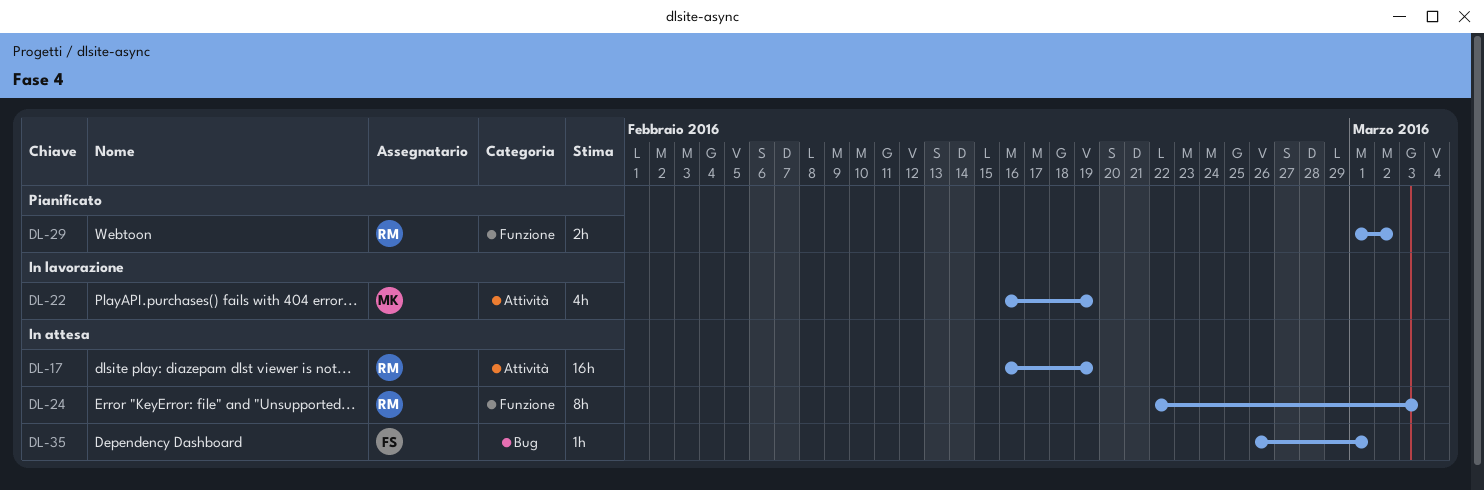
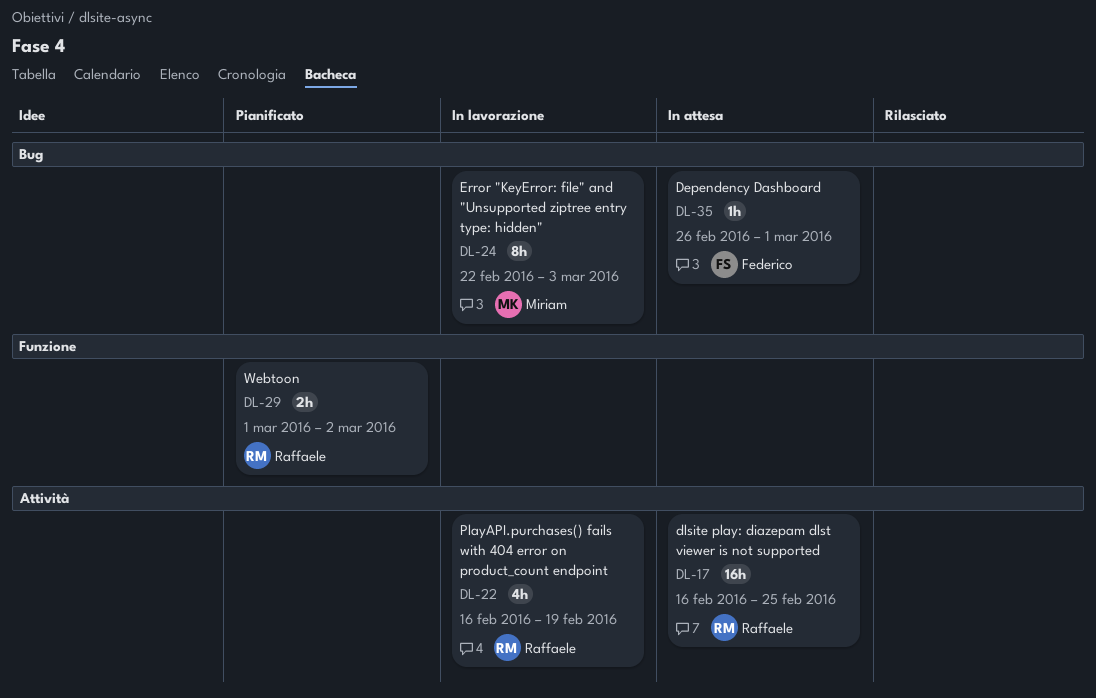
DL-17, due: Feb 19 -> Feb 25
DL-22, owner: Miriam -> Raffaele
DL-24, status: In attesa -> In lavorazione
DL-24, owner: Raffaele -> Miriam
DL-24, label: Funzione -> Bug

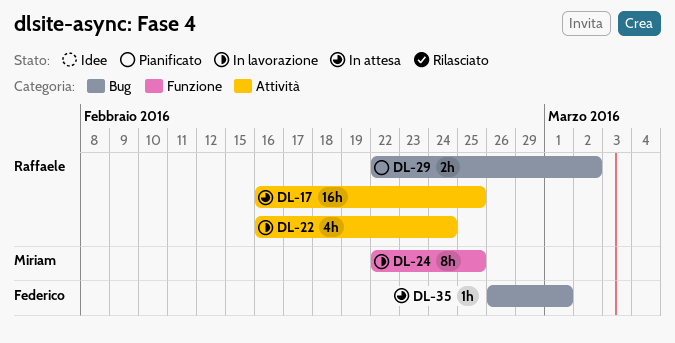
DL-22, due: Feb 19 -> Feb 24
DL-24, label: Bug -> Funzione
DL-24, due: Mar 3 -> Feb 25
DL-29, label: Funzione -> Bug
DL-29, start: Mar 1 -> Feb 22

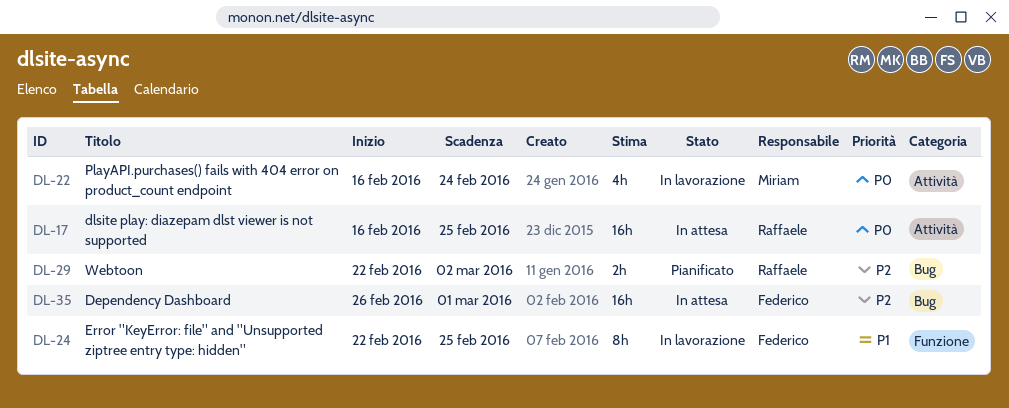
DL-22, owner: Raffaele -> Miriam
DL-24, owner: Miriam -> Federico
DL-35, estimate: 1h -> 16h

